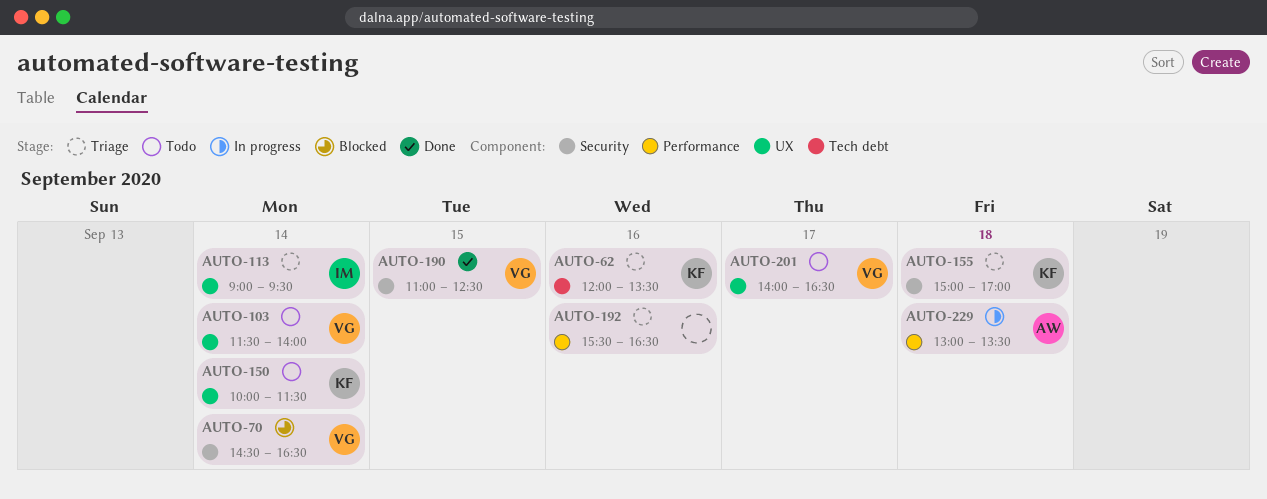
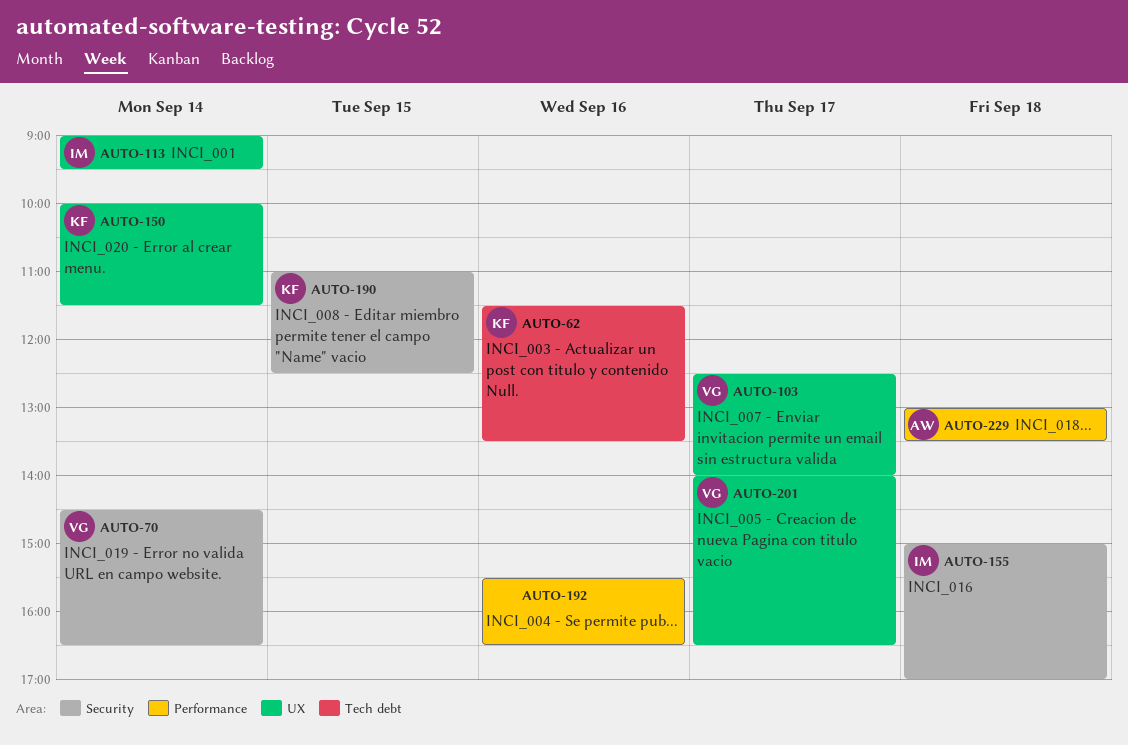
AUTO-62, begins: 12:00 -> 11:30
AUTO-103, day: Sep 14 -> Sep 17
AUTO-103, begins: 11:30 -> 12:30
AUTO-155, owner: KF -> IM
AUTO-190, owner: VG -> KF

